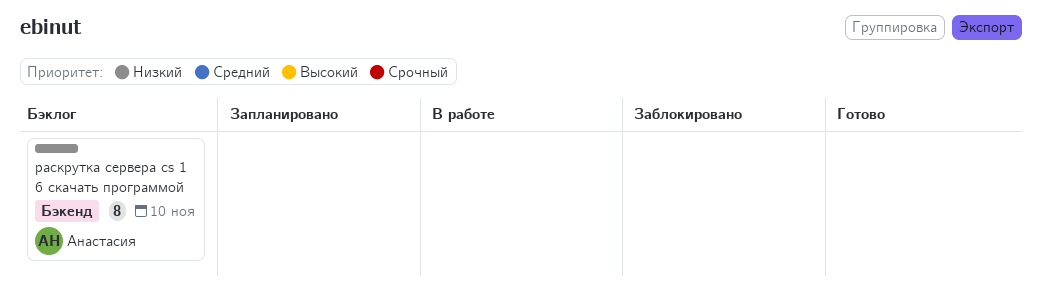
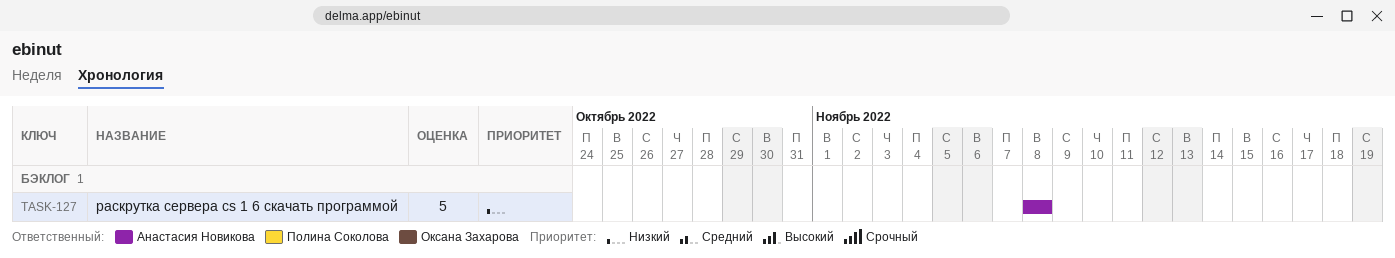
раскрутка сервера cs 1 6 скачать программой, estimate: 8 -> 5
раскрутка сервера cs 1 6 скачать программой, due: Nov 10 -> Nov 8

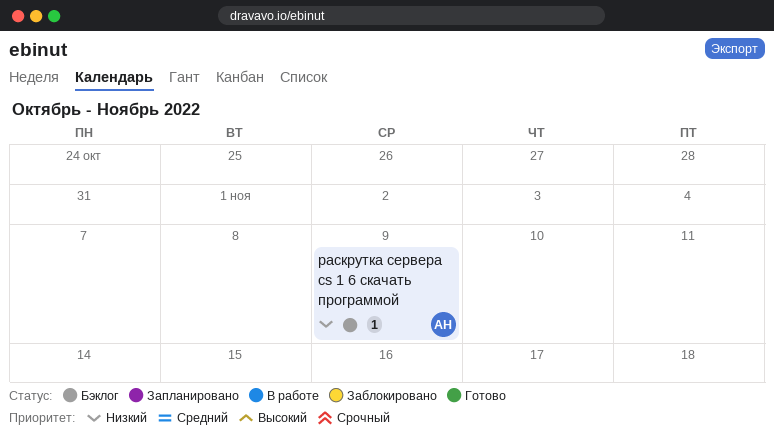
раскрутка сервера cs 1 6 скачать программой, estimate: 5 -> 1
раскрутка сервера cs 1 6 скачать программой, due: Nov 8 -> Nov 9

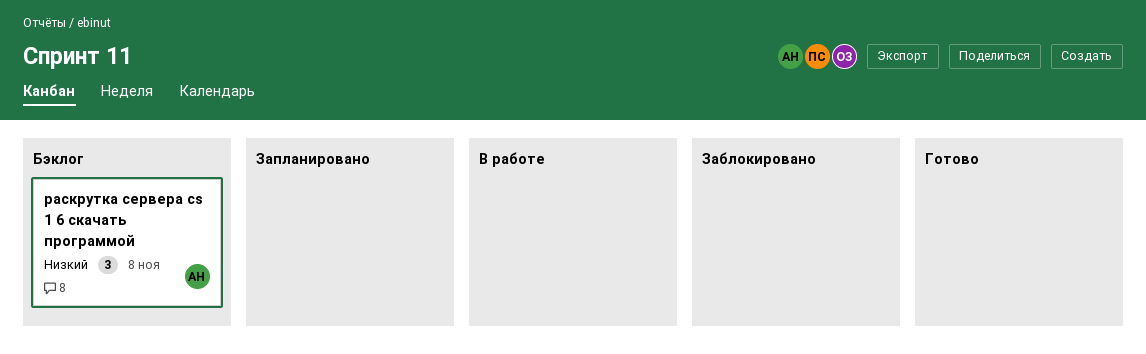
раскрутка сервера cs 1 6 скачать программой, estimate: 1 -> 3
раскрутка сервера cs 1 6 скачать программой, due: Nov 9 -> Nov 8

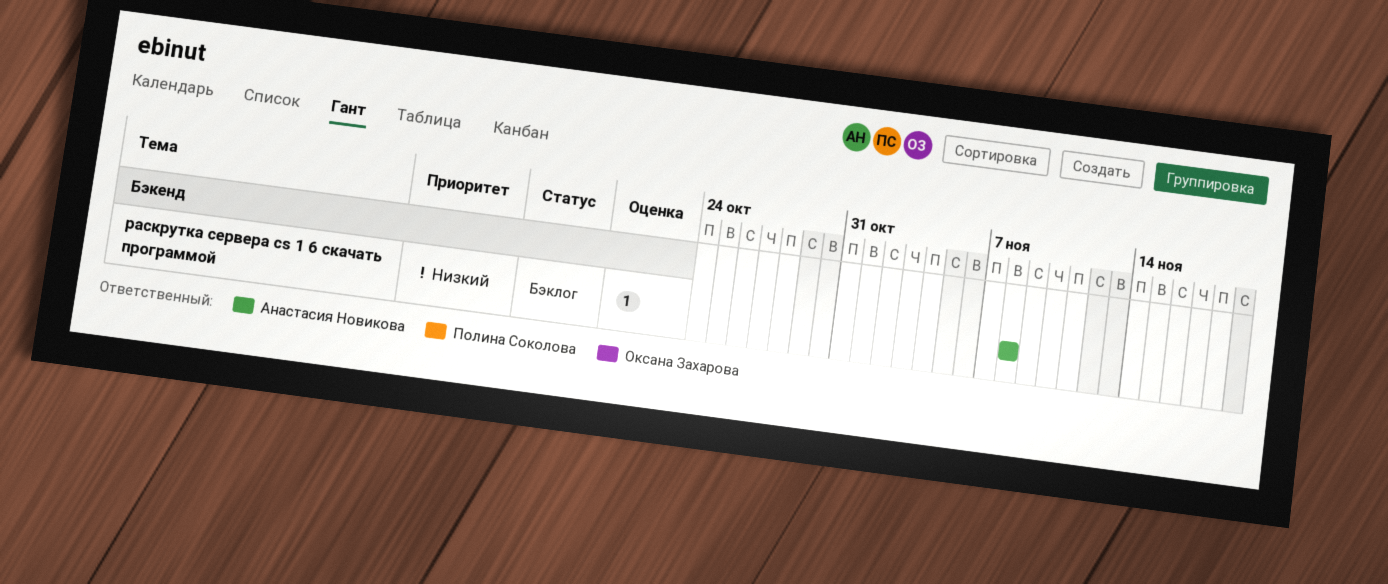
раскрутка сервера cs 1 6 скачать программой, estimate: 3 -> 1

